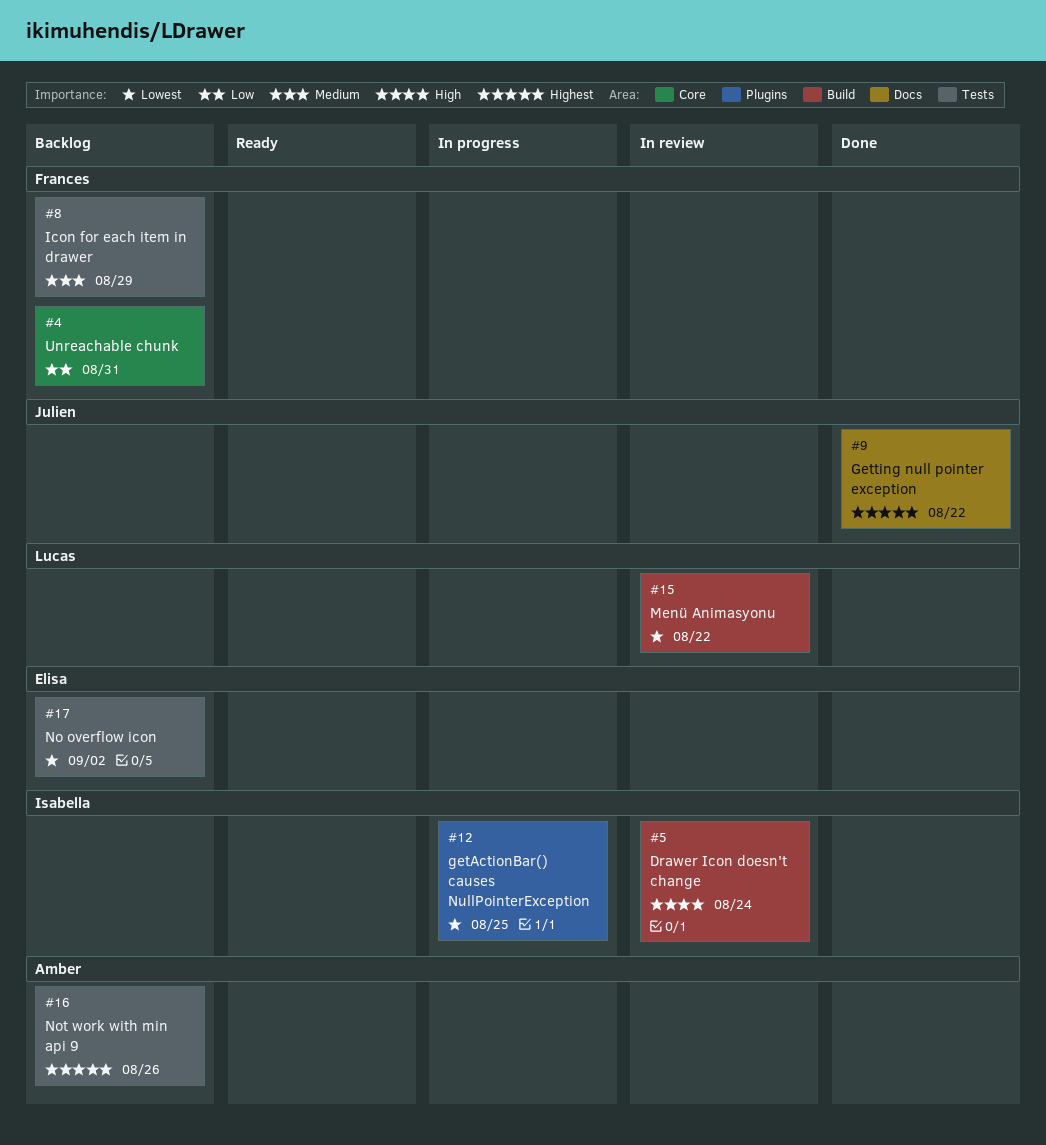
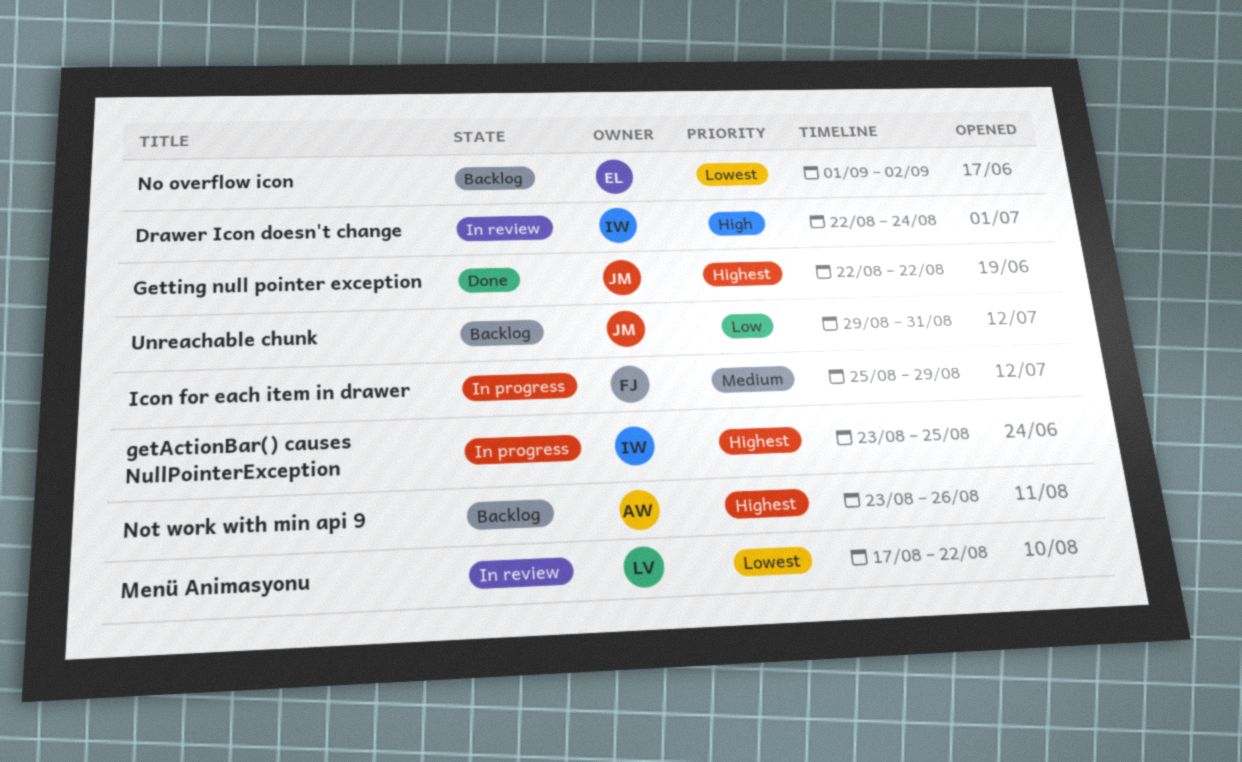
getActionBar() causes NullPointerException, priority: Lowest -> Highest
Icon for each item in drawer, status: Backlog -> In progress
Unreachable chunk, owner: Frances -> Julien

